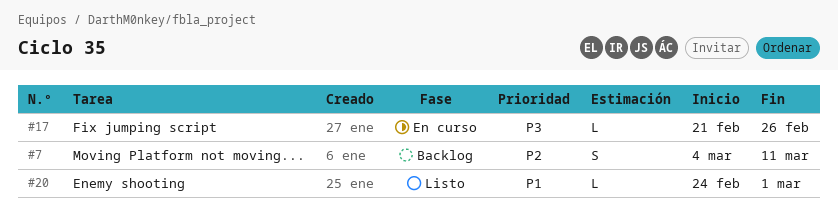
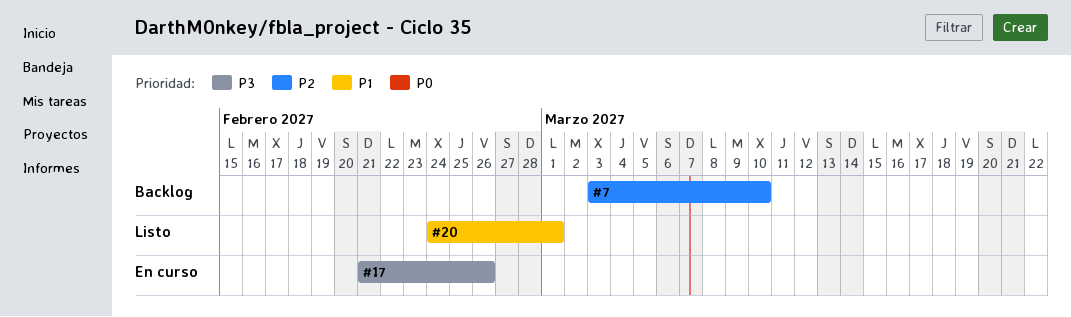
#7, start: Mar 4 -> Mar 3
#7, due: Mar 11 -> Mar 10

